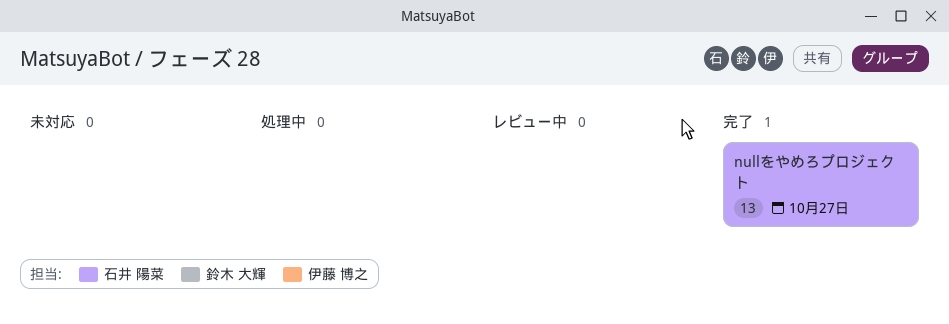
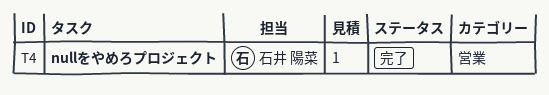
nullをやめろプロジェクト, estimate: 13 -> 1

